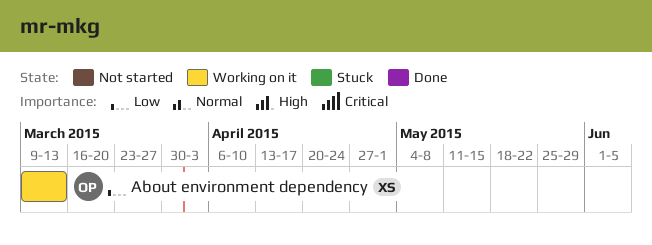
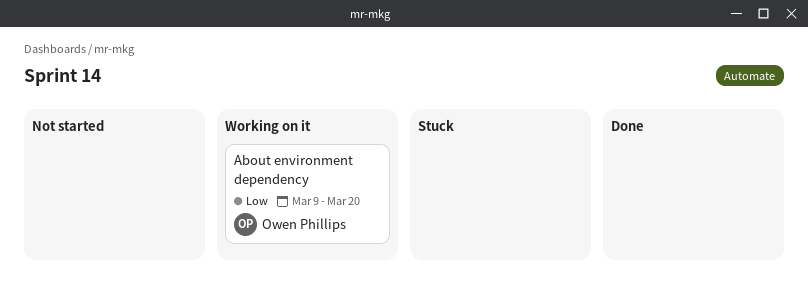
About environment dependency, due: Mar 13 -> Mar 20

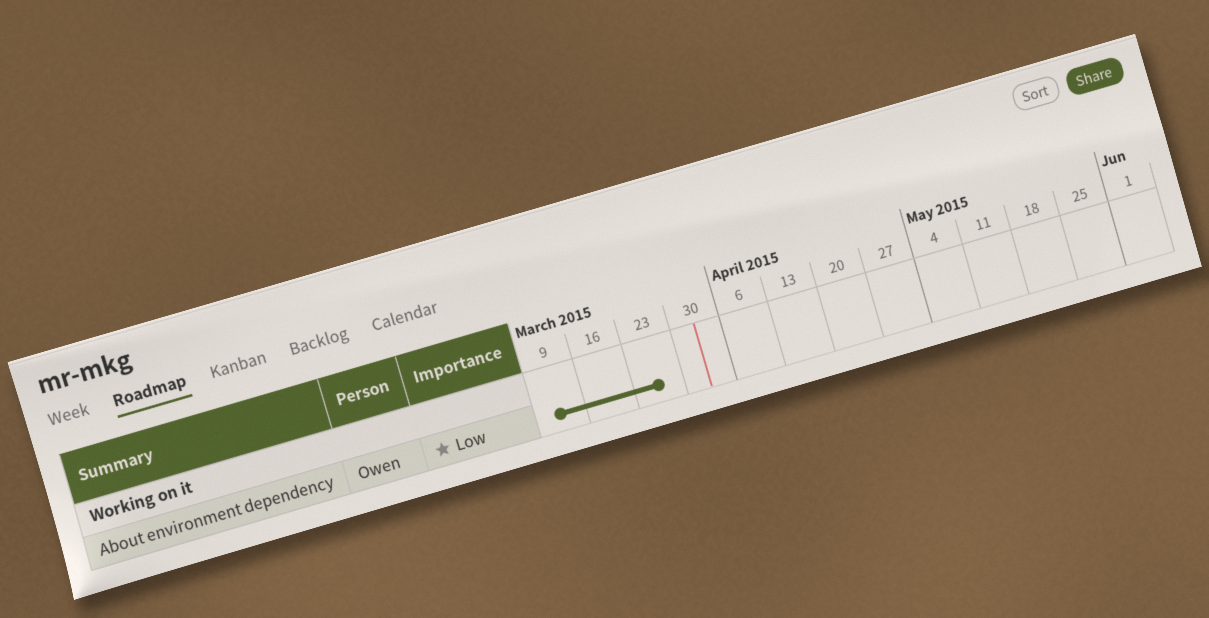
About environment dependency, due: Mar 20 -> Mar 27

